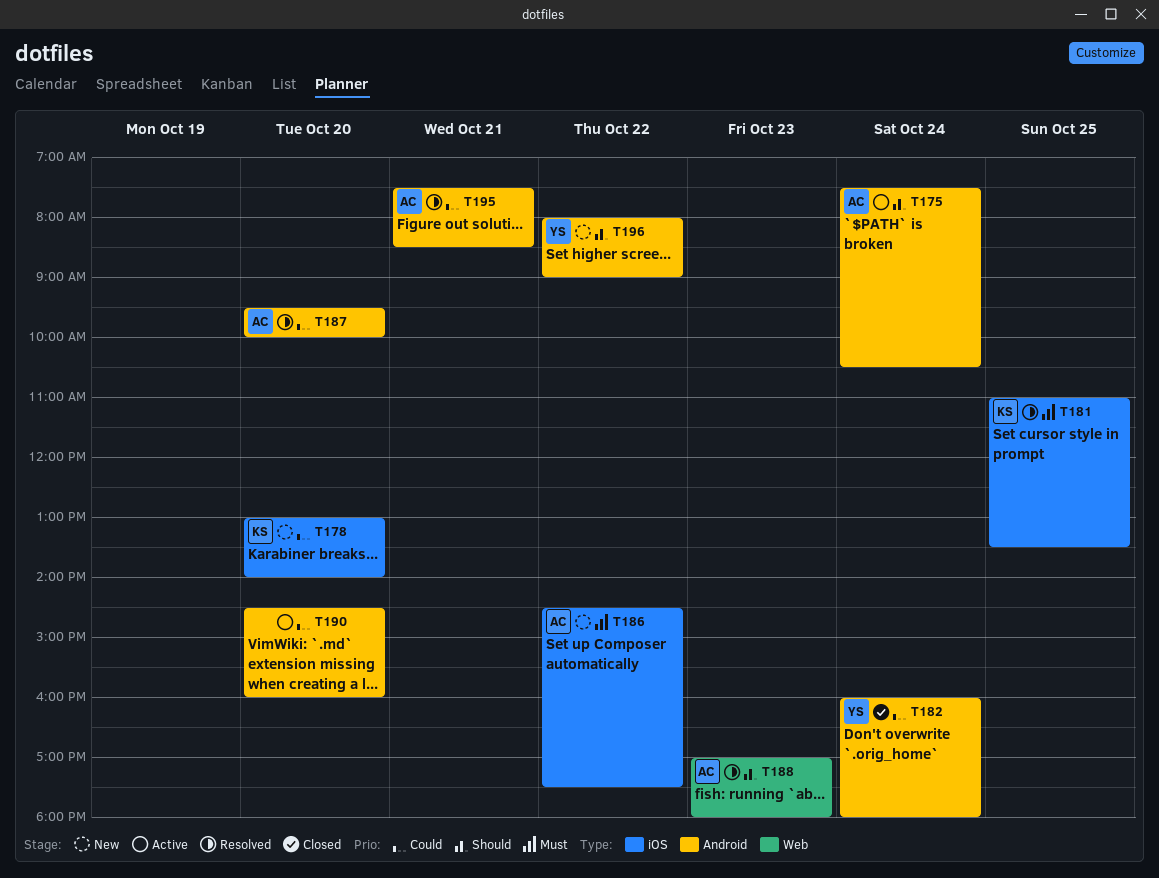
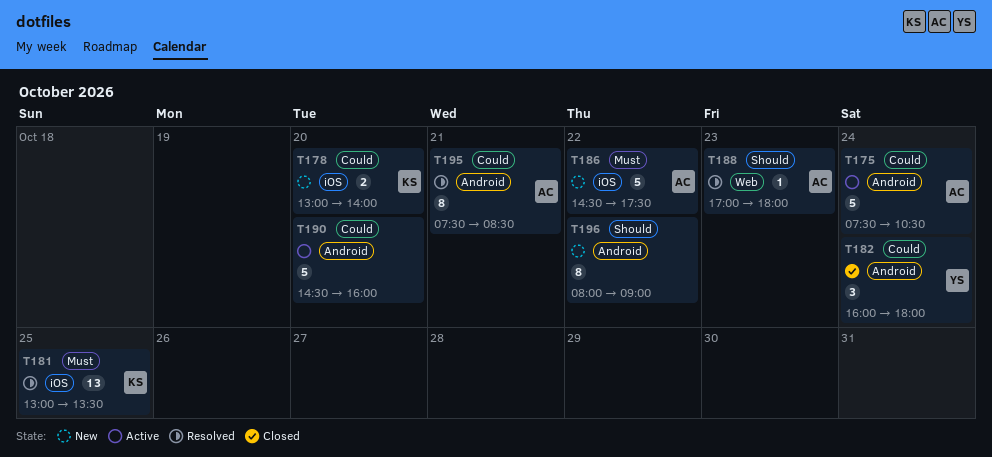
T175, priority: Should -> Could
T181, begins: 11:00 -> 13:00
T187: present -> none
T196, owner: YS -> none

